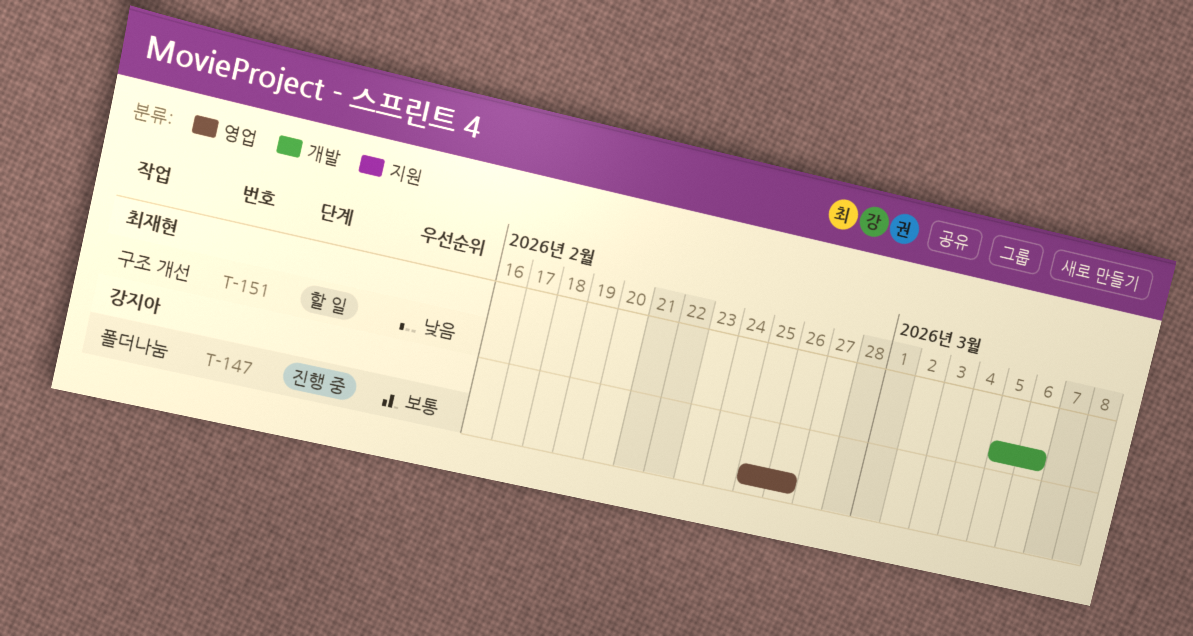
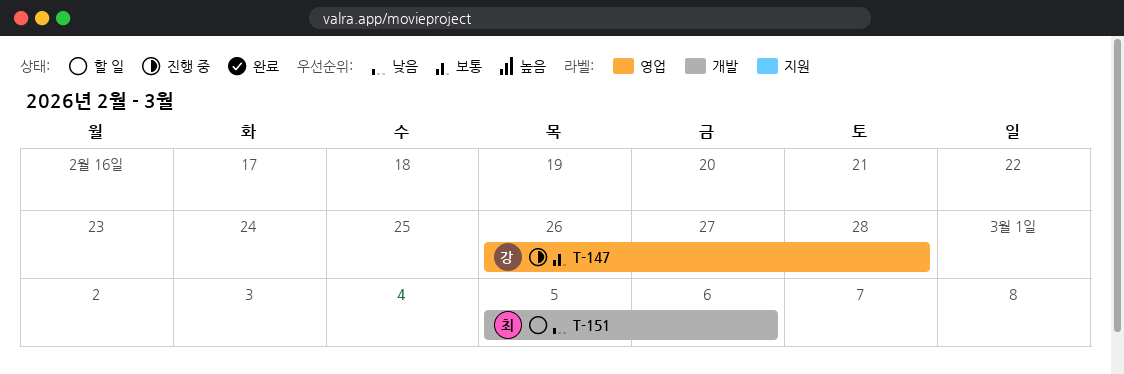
T-147, start: Feb 25 -> Feb 26
T-147, due: Feb 26 -> Feb 28

